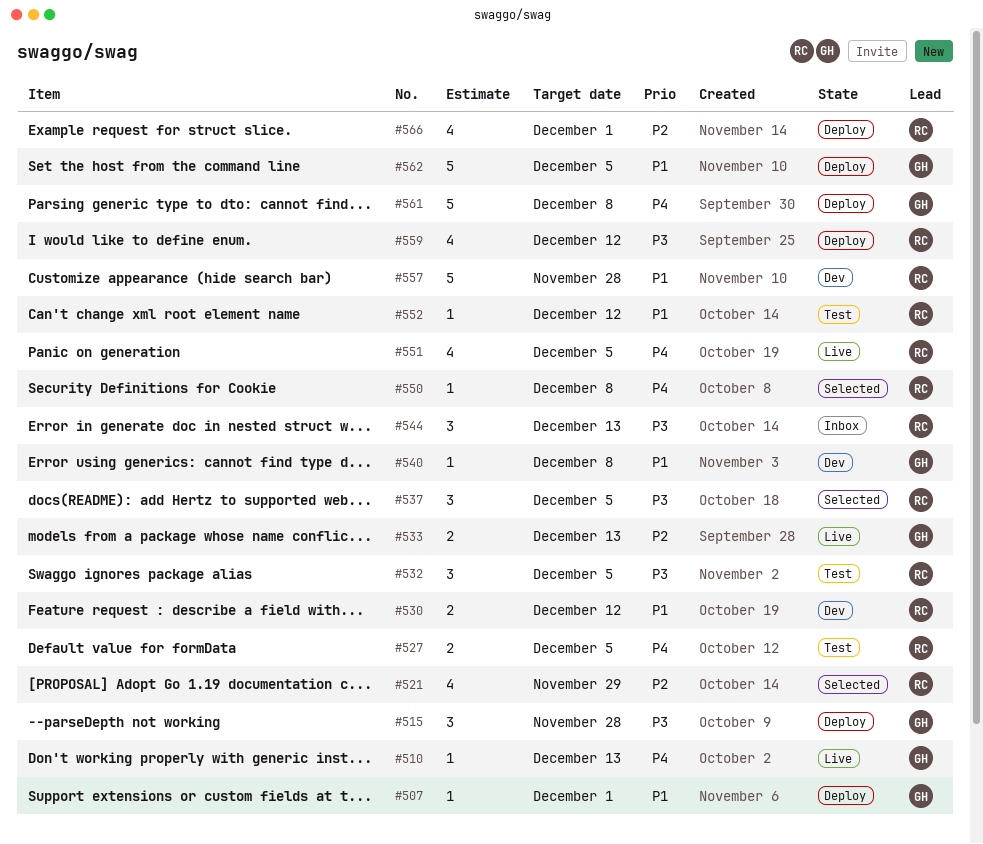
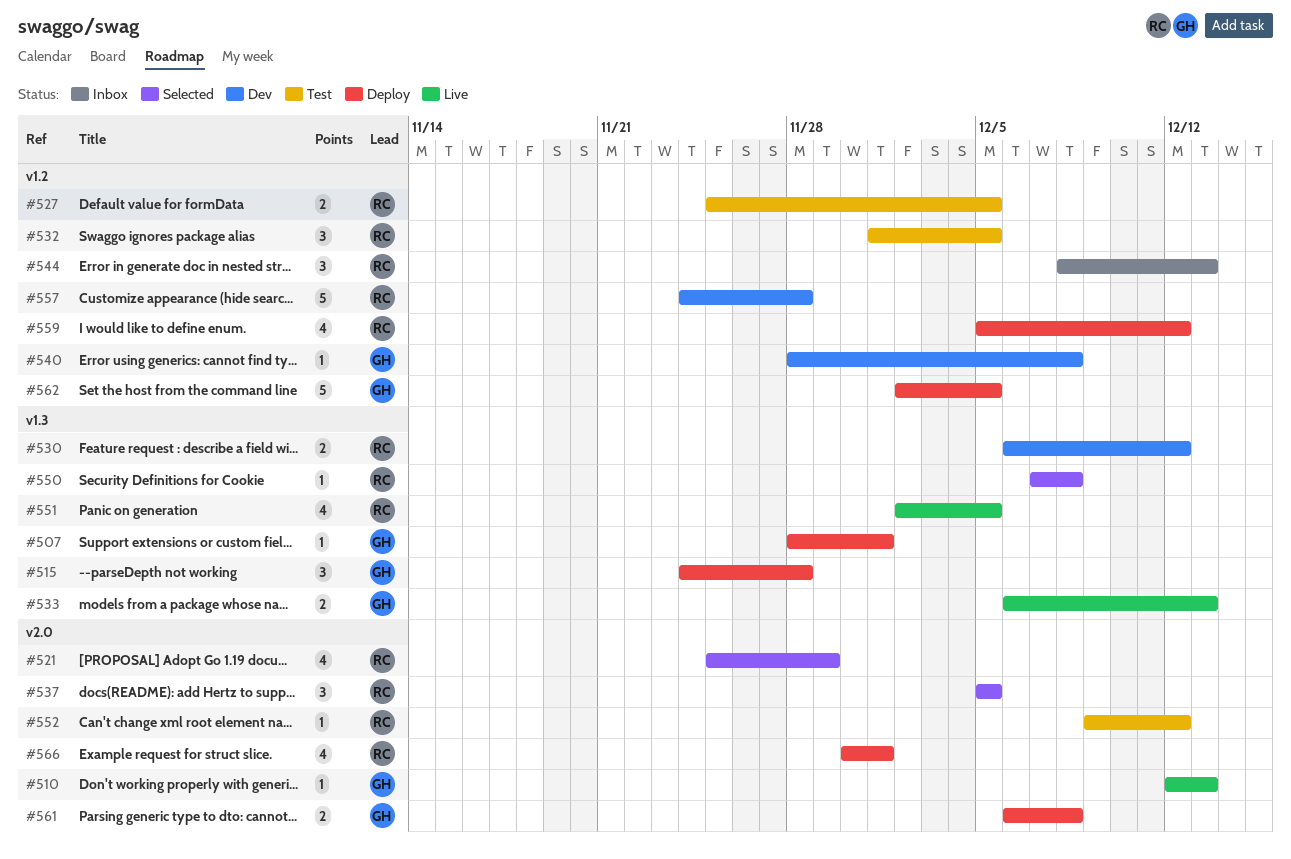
#561, estimate: 5 -> 2

